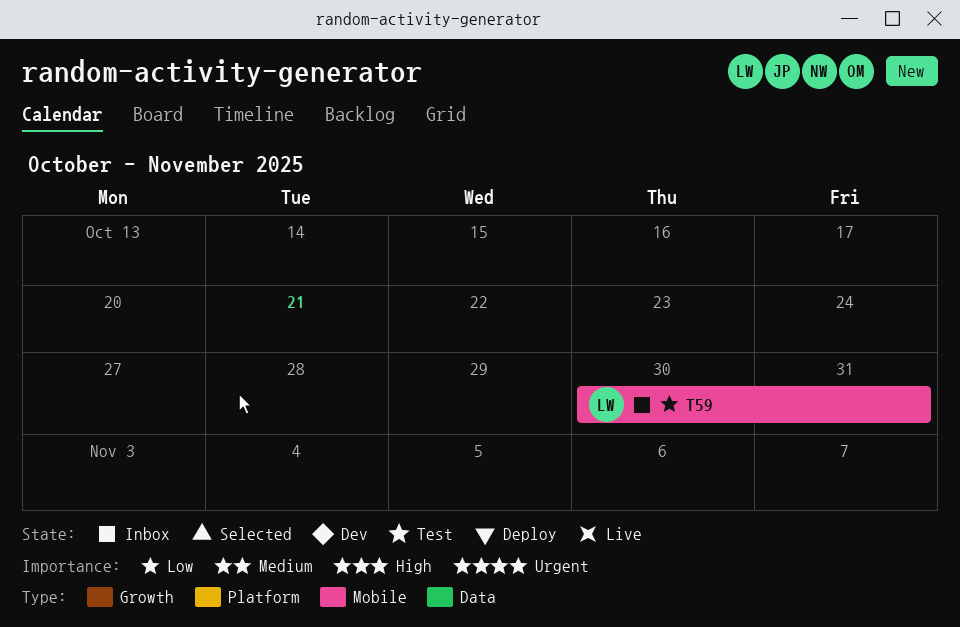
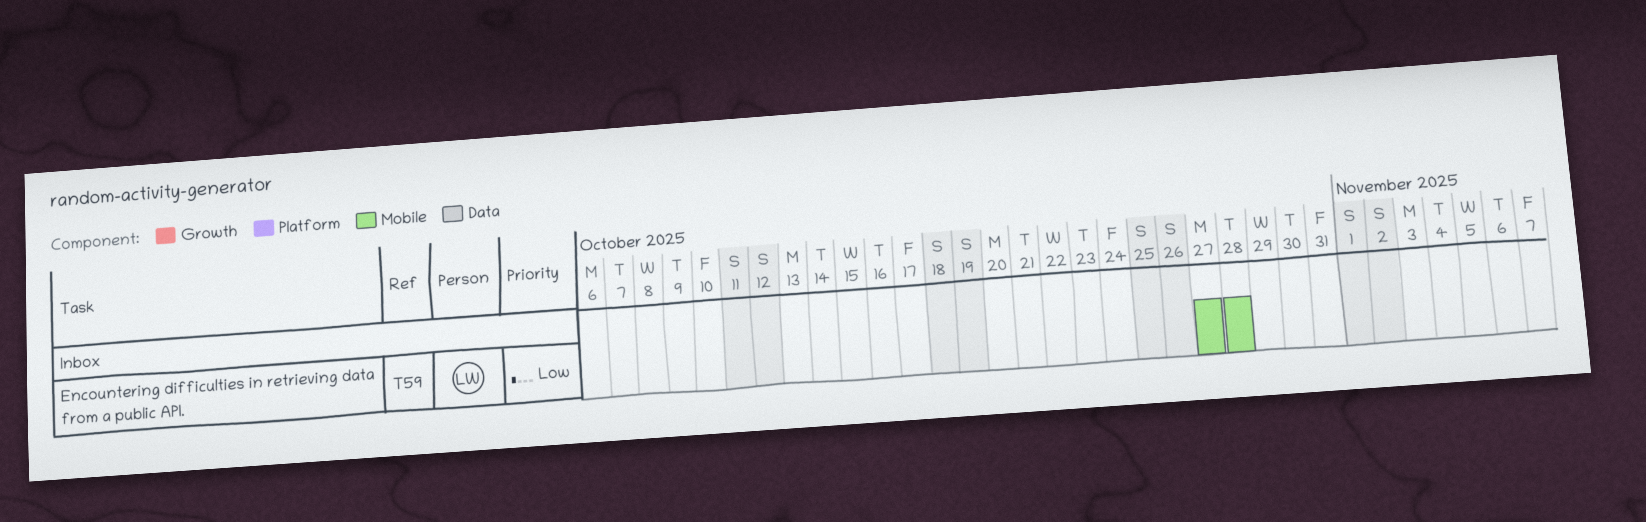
T59, start: Oct 30 -> Oct 27
T59, due: Oct 31 -> Oct 28

